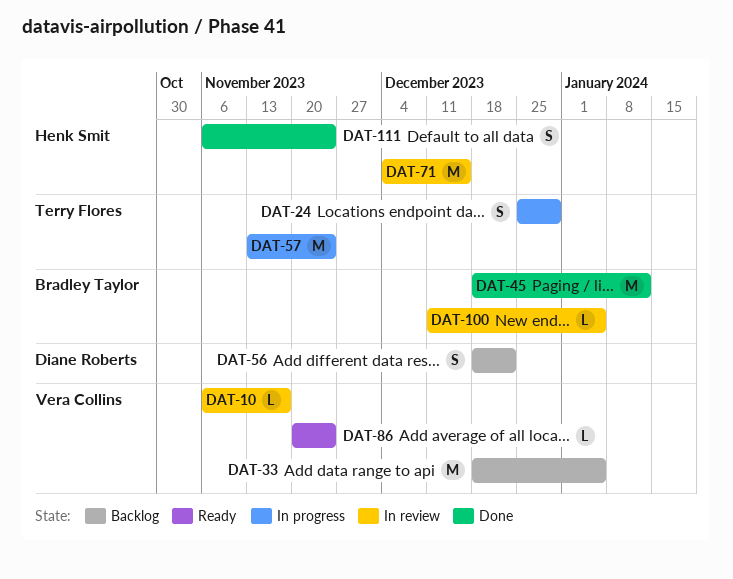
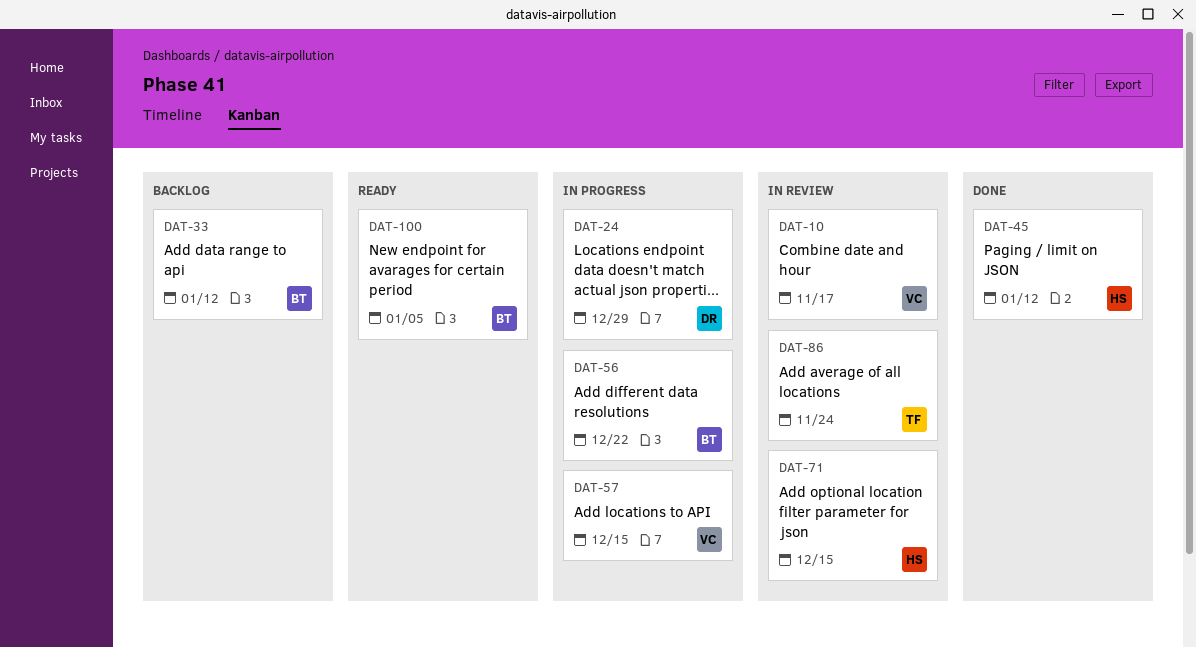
DAT-24, owner: Terry Flores -> Diane Roberts
DAT-33, owner: Vera Collins -> Bradley Taylor
DAT-33, due: Jan 5 -> Jan 12
DAT-45, owner: Bradley Taylor -> Henk Smit
DAT-56, status: Backlog -> In progress
DAT-56, owner: Diane Roberts -> Bradley Taylor
DAT-57, owner: Terry Flores -> Vera Collins
DAT-57, due: Nov 24 -> Dec 15
DAT-86, status: Ready -> In review
DAT-86, owner: Vera Collins -> Terry Flores
DAT-100, status: In review -> Ready
DAT-111: present -> none

